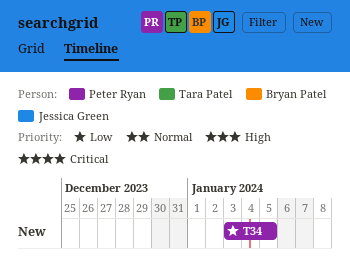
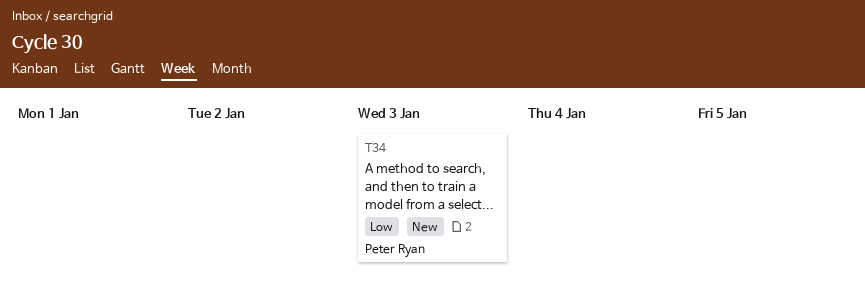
T34, due: Jan 5 -> Jan 3

